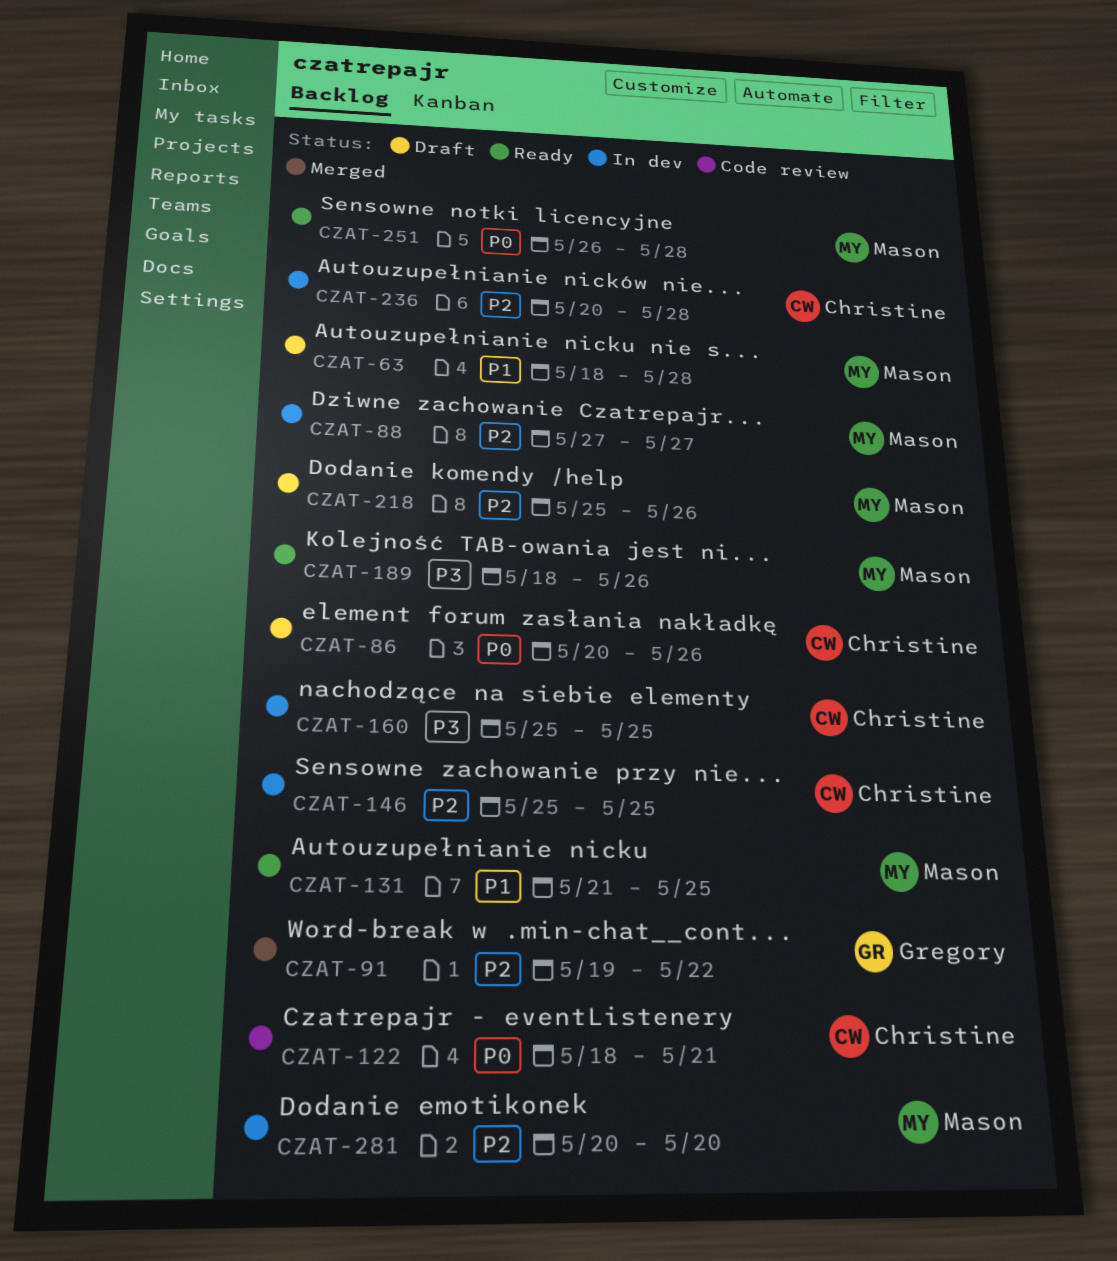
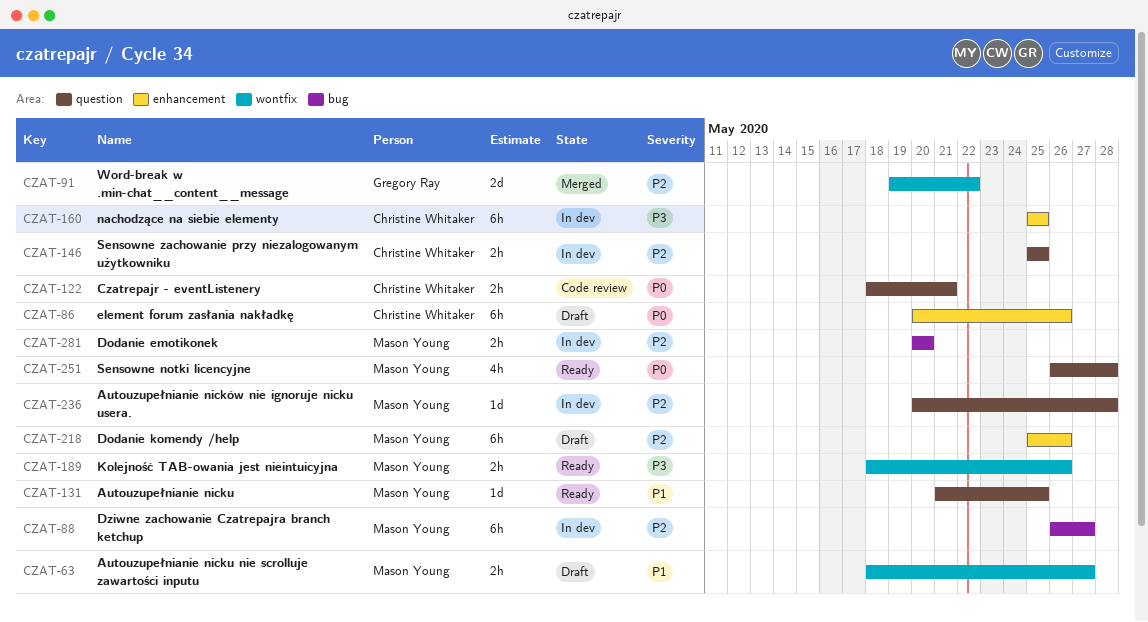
CZAT-63, due: May 28 -> May 27
CZAT-88, start: May 27 -> May 26
CZAT-236, owner: Christine Whitaker -> Mason Young

